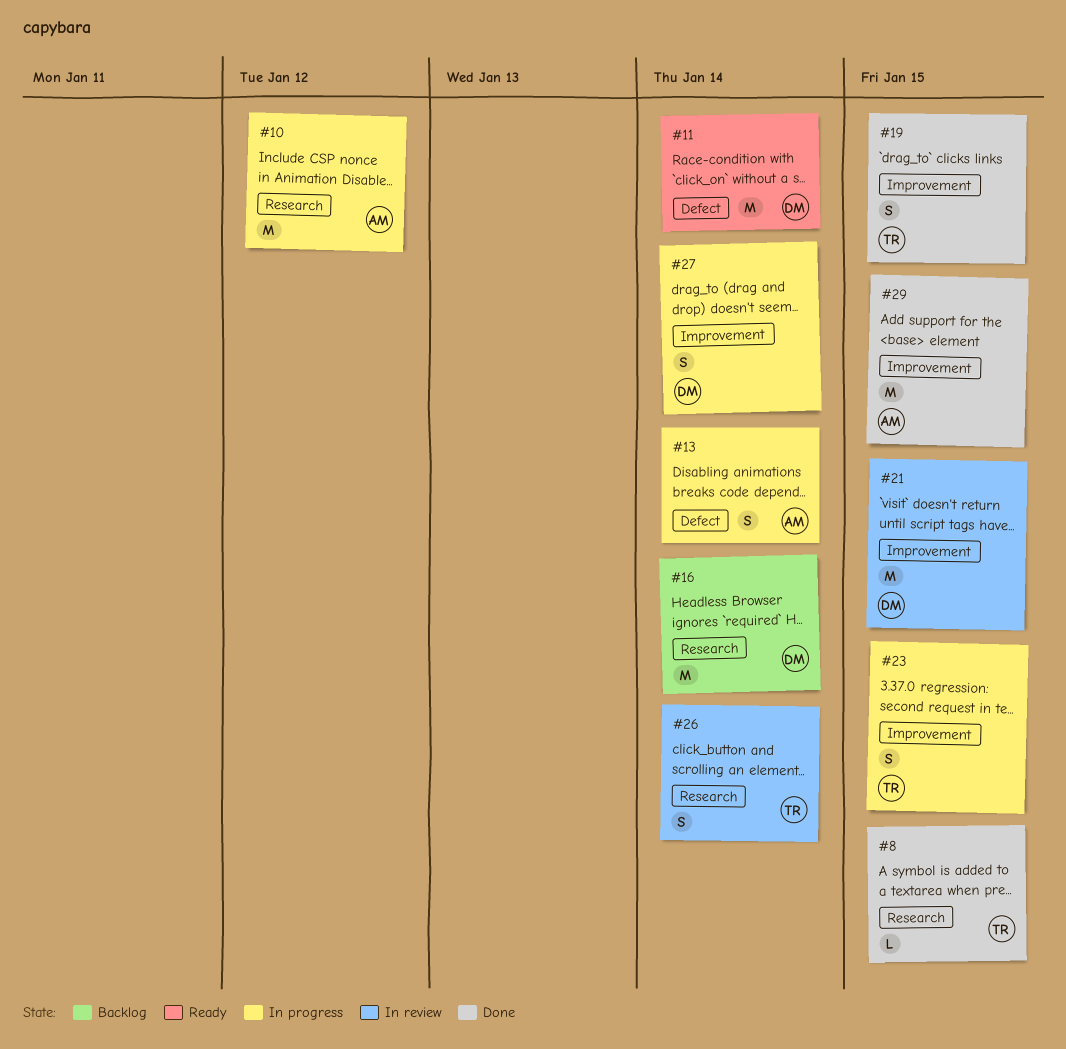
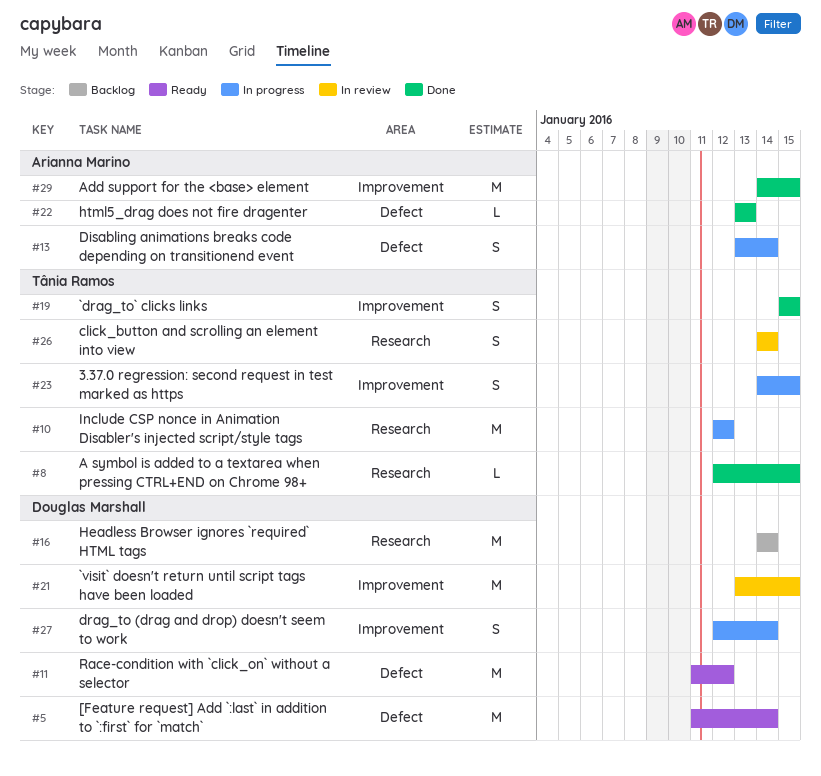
#5: none -> present
#10, owner: Arianna Marino -> Tânia Ramos
#11, due: Jan 14 -> Jan 12
#22: none -> present

